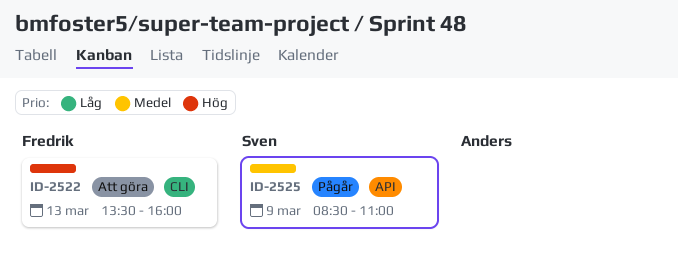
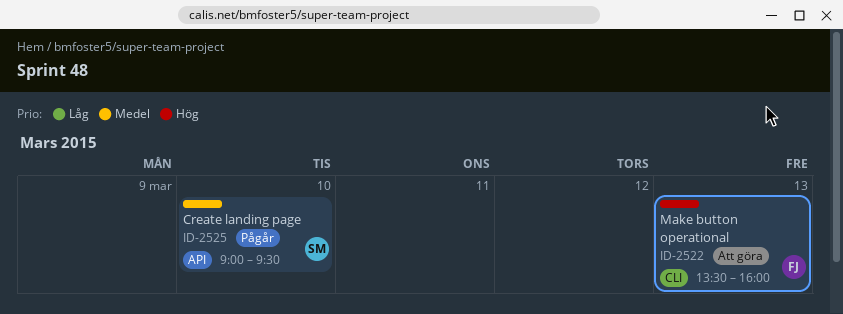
ID-2525, day: Mar 9 -> Mar 10
ID-2525, begins: 08:30 -> 09:00
ID-2525, ends: 11:00 -> 09:30

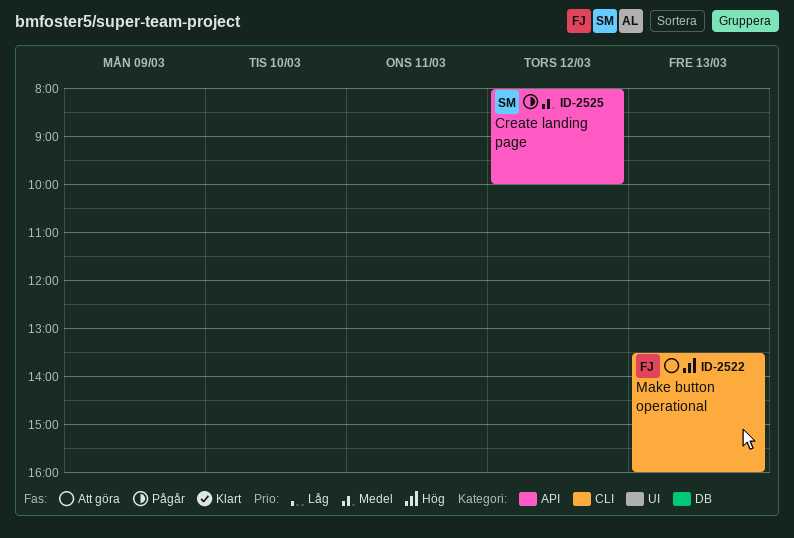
ID-2525, day: Mar 10 -> Mar 12
ID-2525, begins: 09:00 -> 08:00
ID-2525, ends: 09:30 -> 10:00

